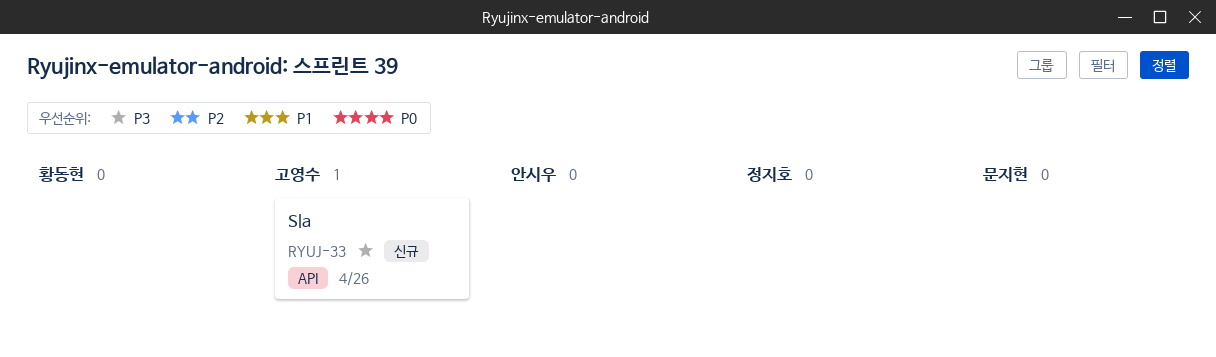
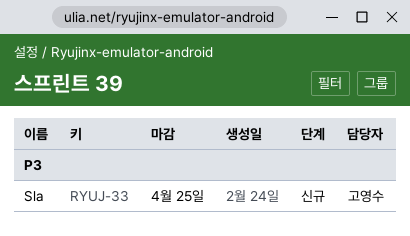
RYUJ-33, due: Apr 26 -> Apr 25

